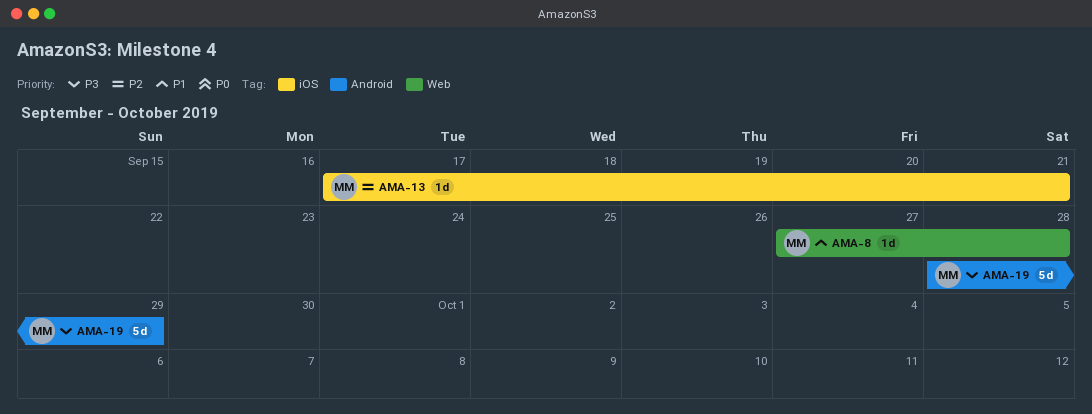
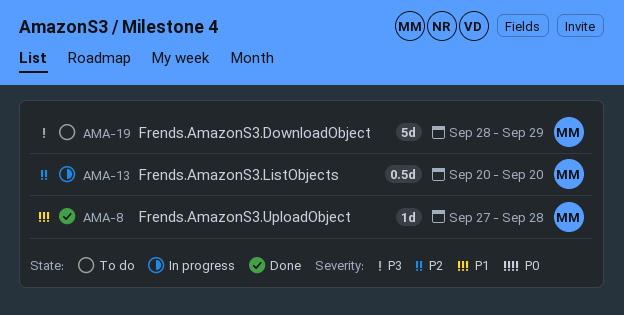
AMA-13, estimate: 1d -> 0.5d
AMA-13, start: Sep 17 -> Sep 20
AMA-13, due: Sep 21 -> Sep 20

